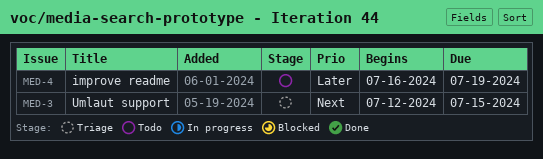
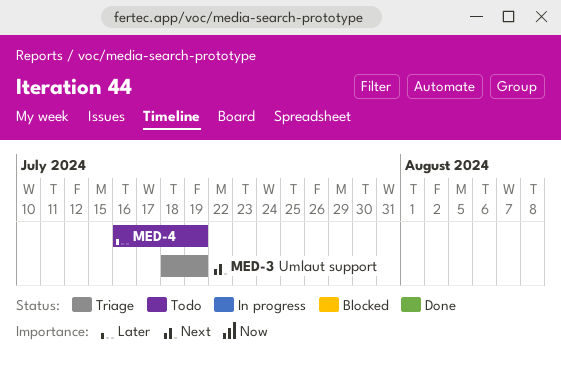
MED-3, start: Jul 12 -> Jul 18
MED-3, due: Jul 15 -> Jul 19

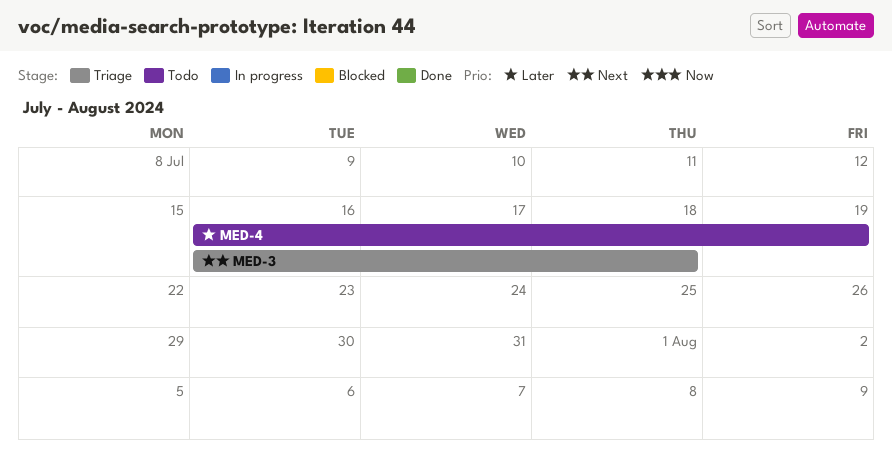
MED-3, start: Jul 18 -> Jul 16
MED-3, due: Jul 19 -> Jul 18

